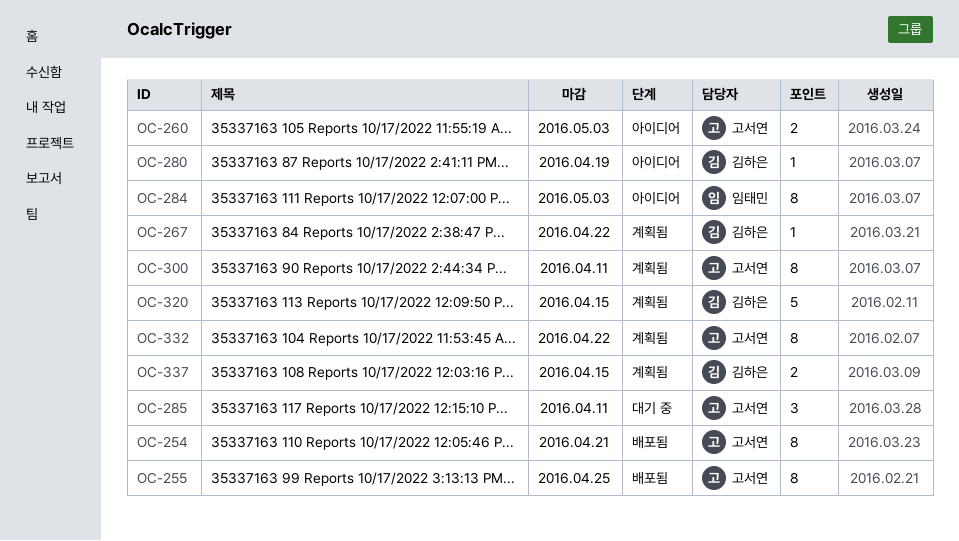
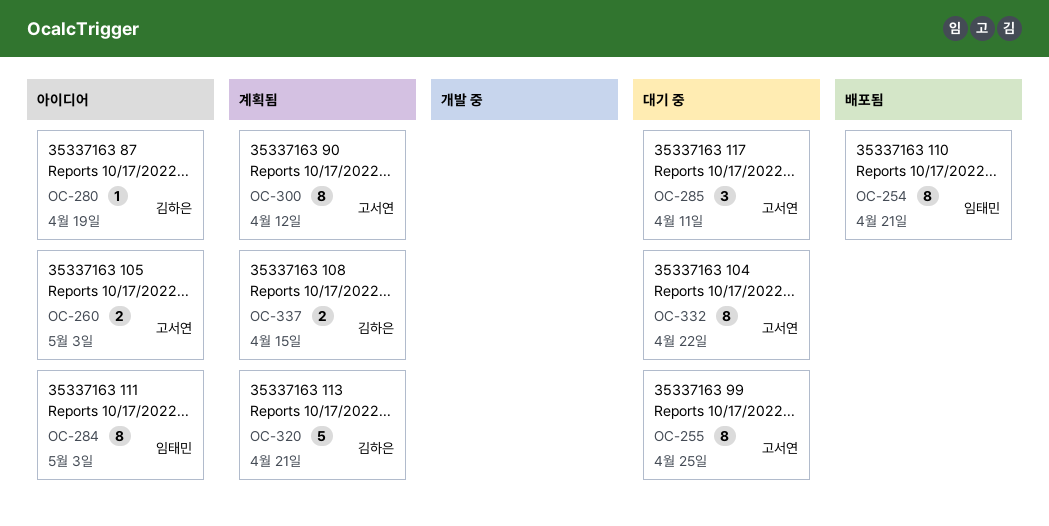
OC-254, owner: 고서연 -> 임태민
OC-255, status: 배포됨 -> 대기 중
OC-267: present -> none
OC-300, due: Apr 11 -> Apr 12
OC-320, due: Apr 15 -> Apr 21
OC-332, status: 계획됨 -> 대기 중

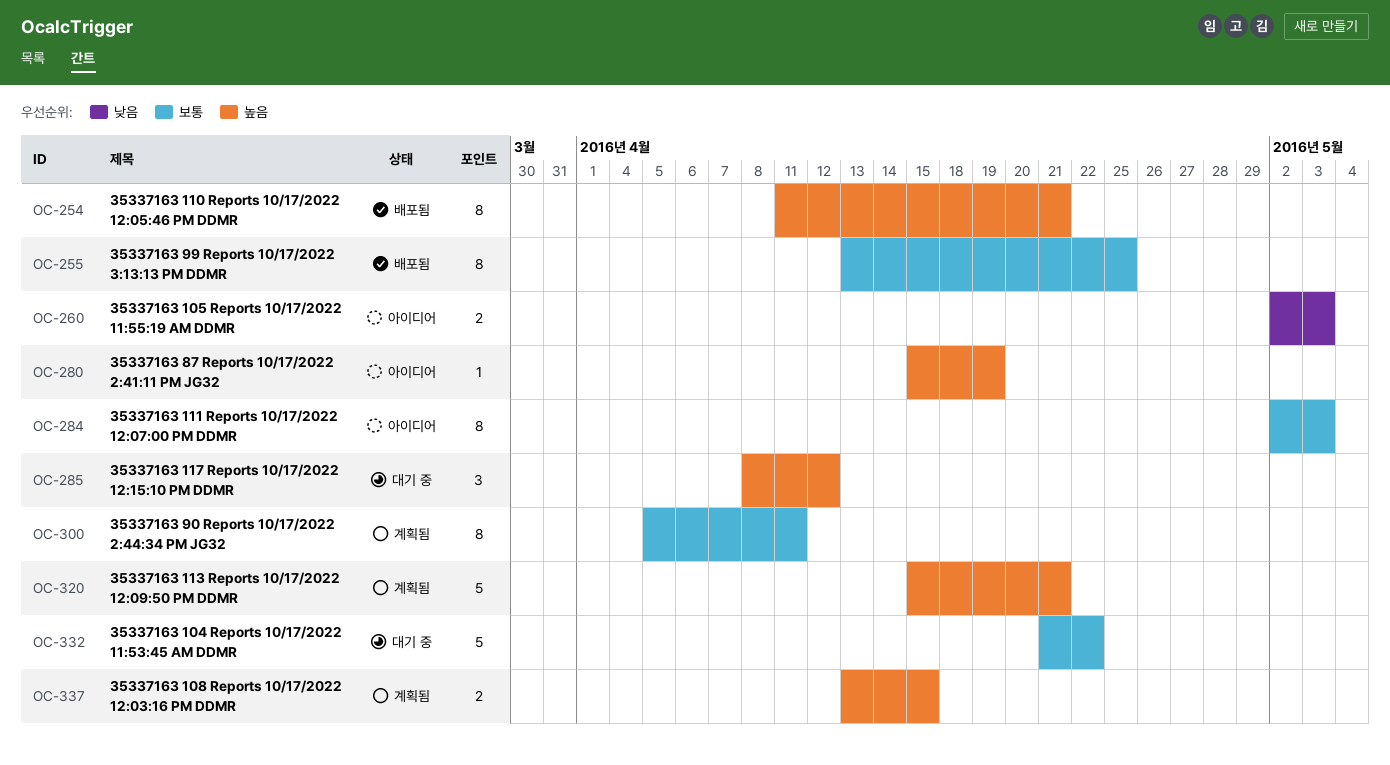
OC-255, status: 대기 중 -> 배포됨
OC-285, due: Apr 11 -> Apr 12
OC-300, due: Apr 12 -> Apr 11
OC-332, estimate: 8 -> 5

